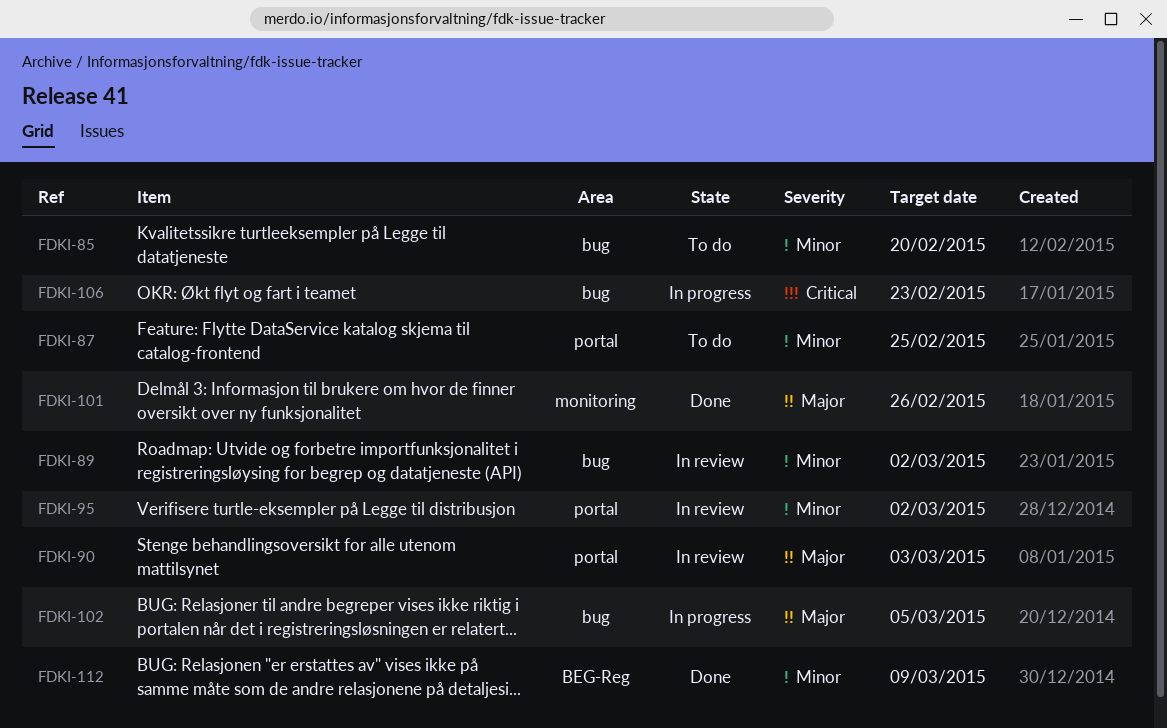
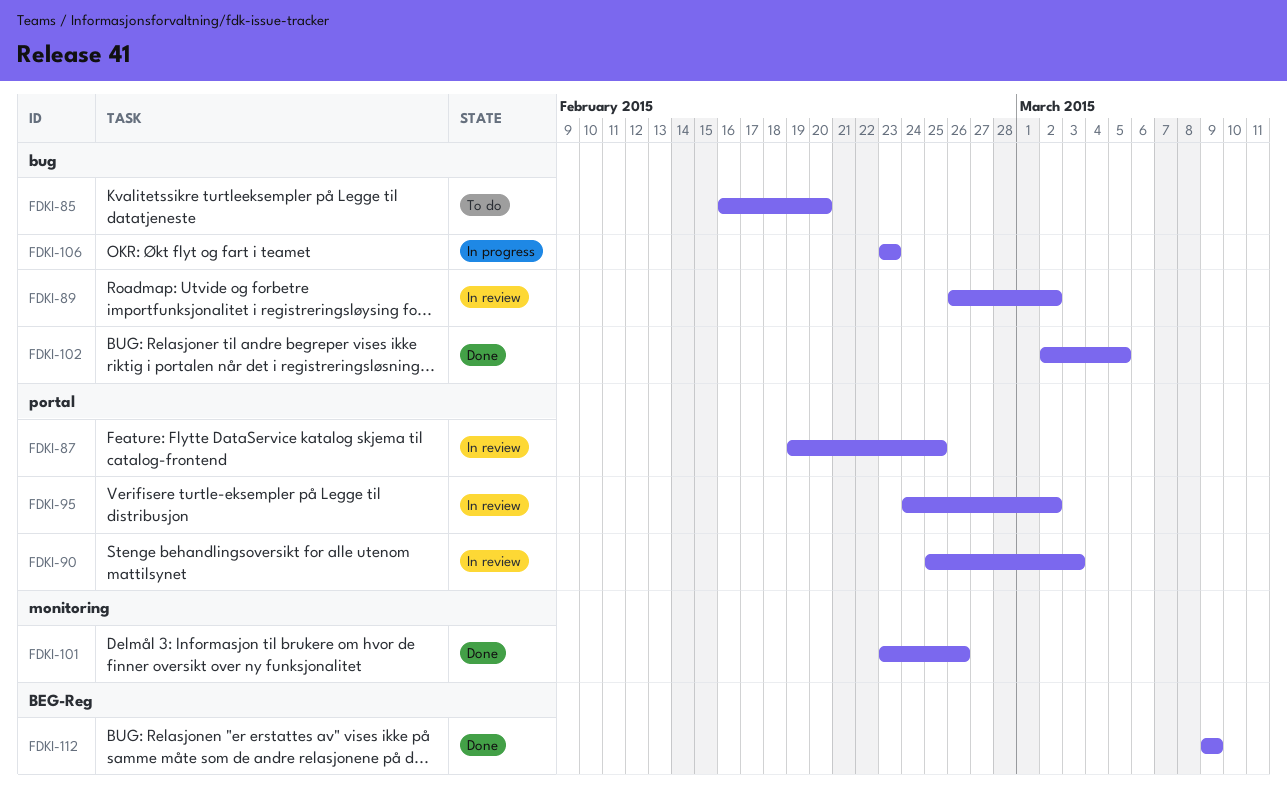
FDKI-87, status: To do -> In review
FDKI-102, status: In progress -> Done

